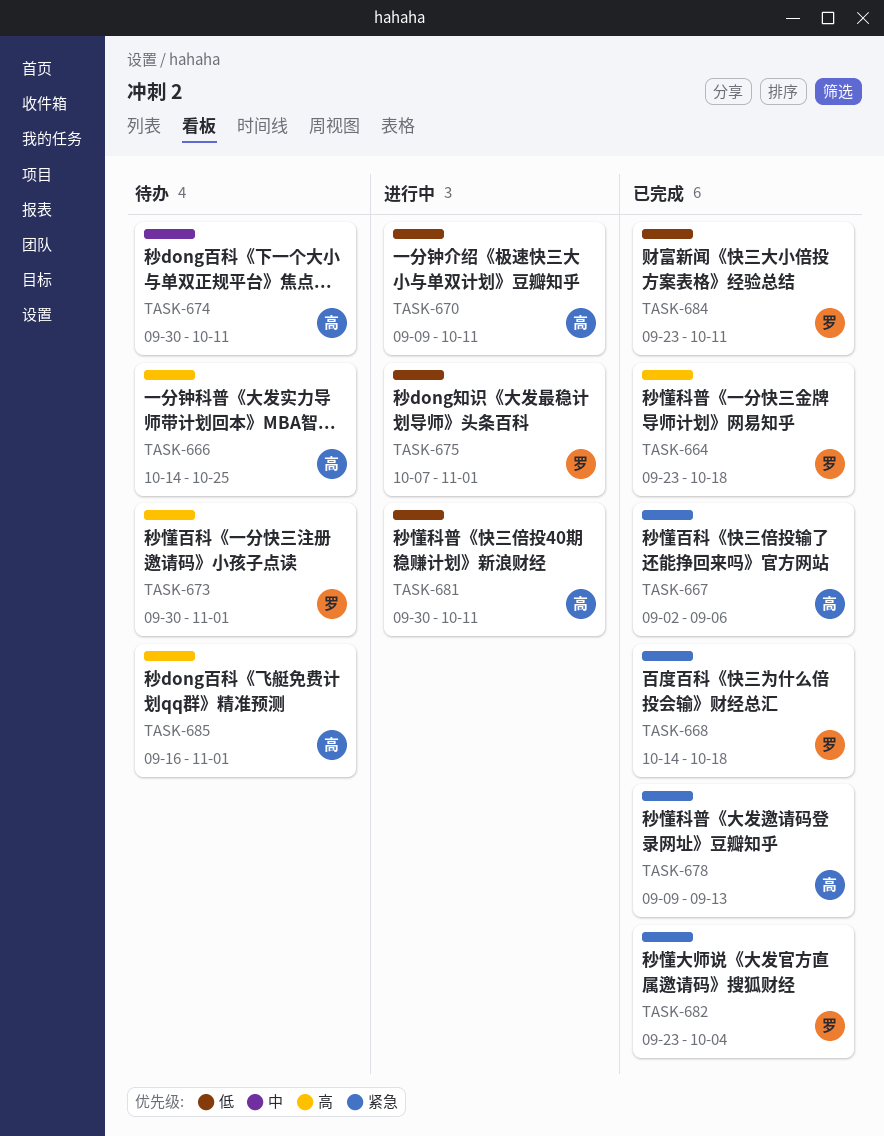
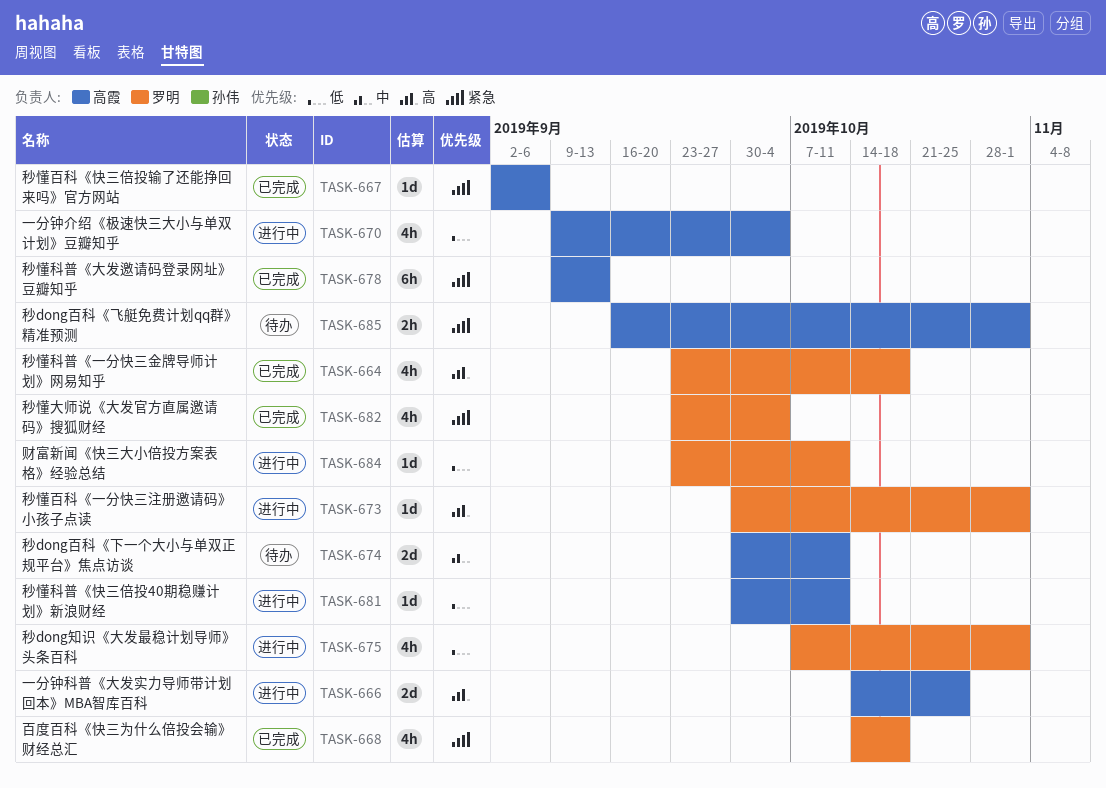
TASK-666, status: 待办 -> 进行中
TASK-670, due: Oct 11 -> Oct 4
TASK-673, status: 待办 -> 进行中
TASK-684, status: 已完成 -> 进行中
TASK-685, priority: 高 -> 紧急

